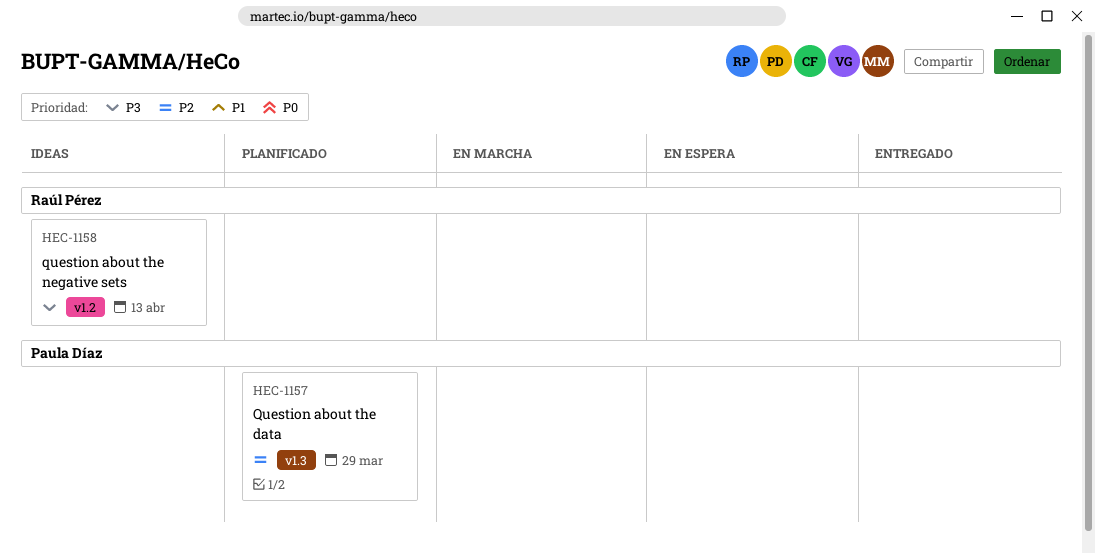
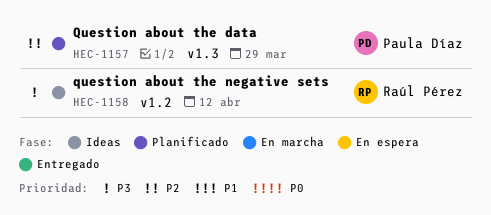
HEC-1158, due: Apr 13 -> Apr 12

